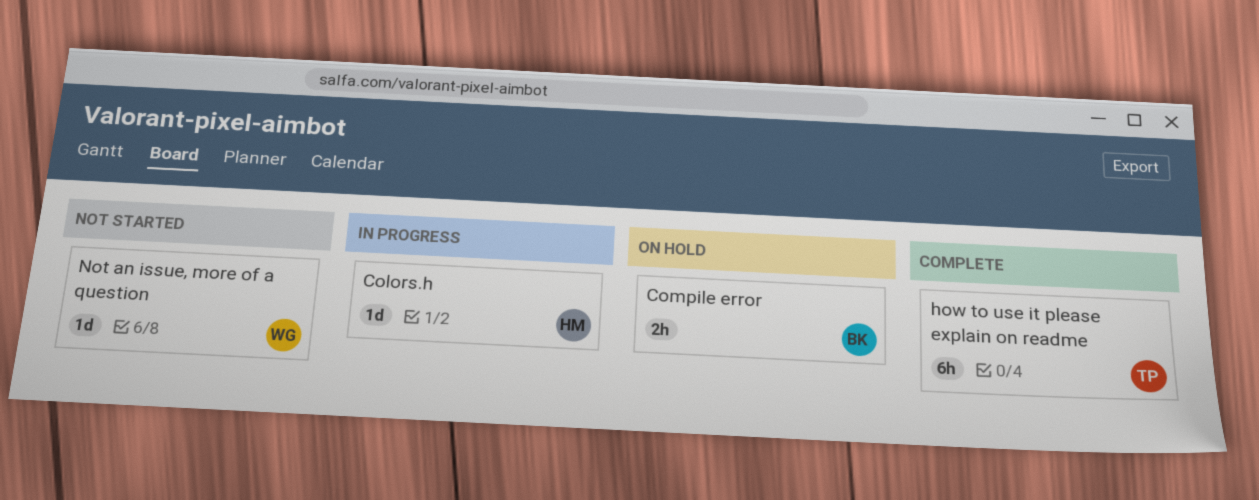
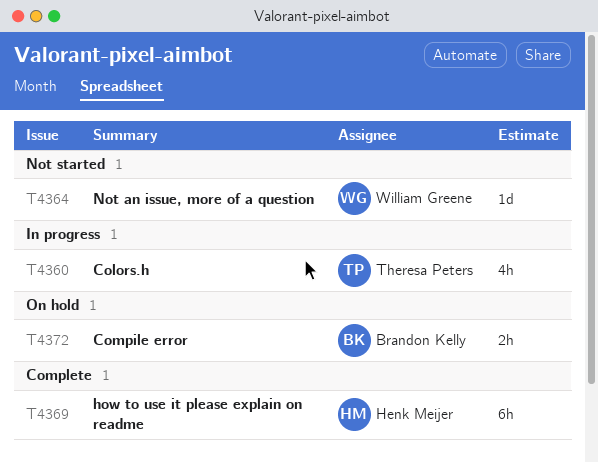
Colors.h, owner: Henk Meijer -> Theresa Peters
Colors.h, estimate: 1d -> 4h
how to use it please explain on readme, owner: Theresa Peters -> Henk Meijer

